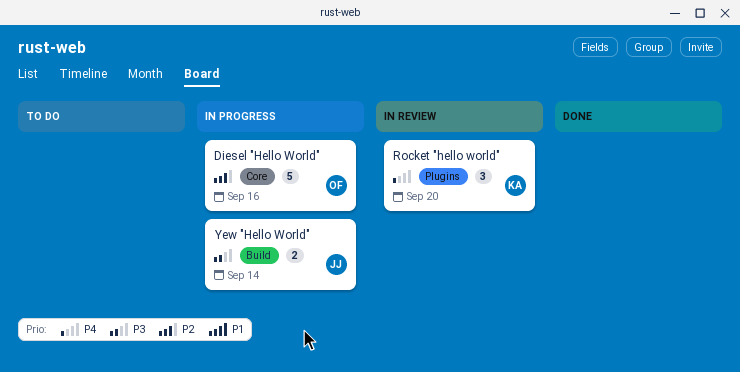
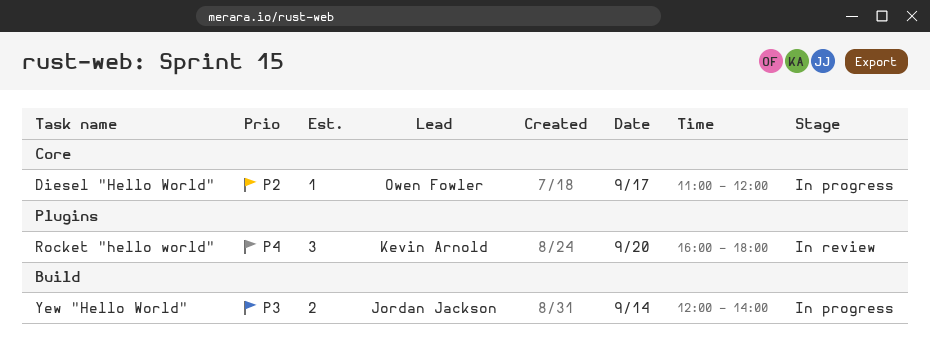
Diesel "Hello World", estimate: 5 -> 1
Diesel "Hello World", day: Sep 16 -> Sep 17

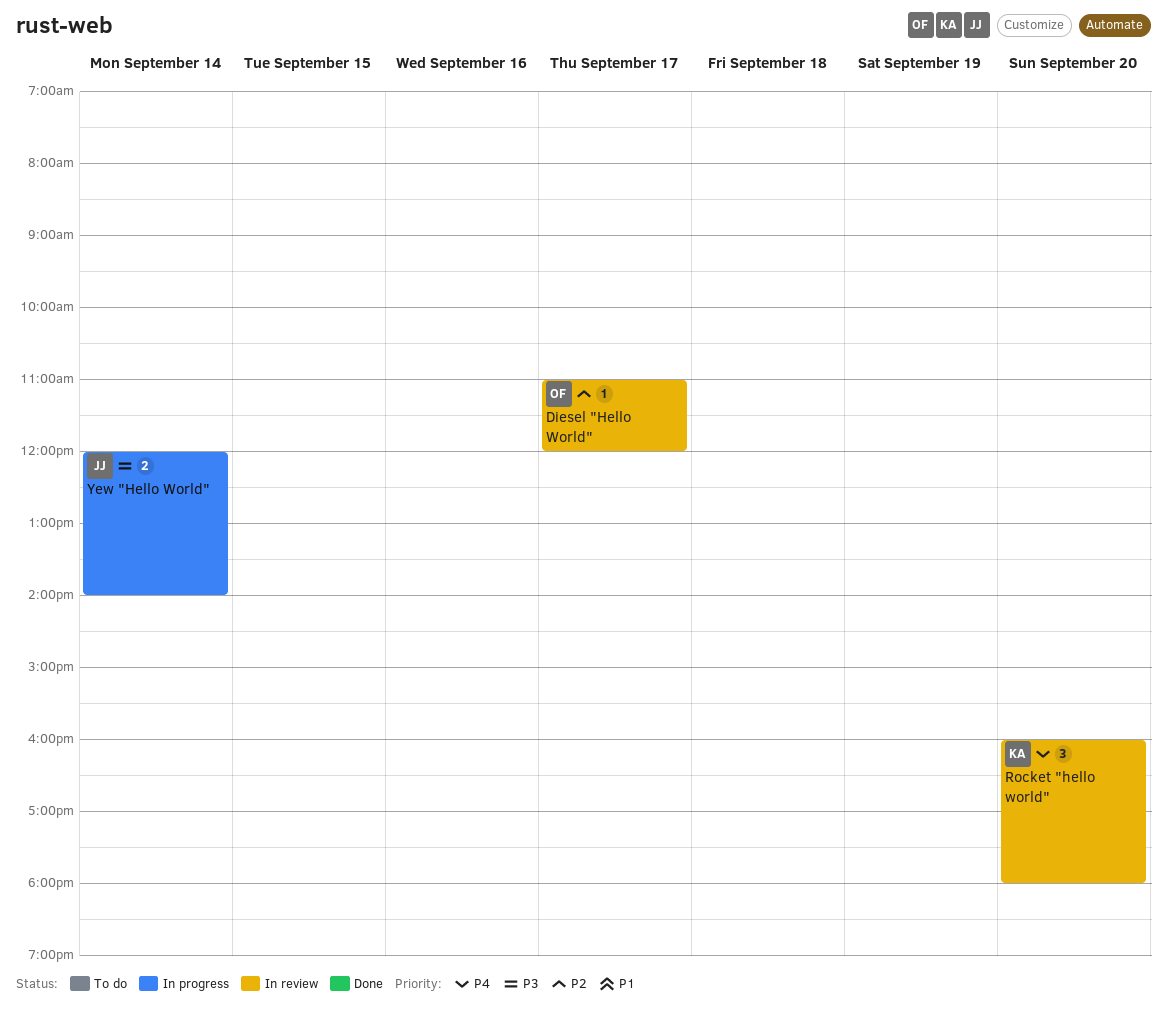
Diesel "Hello World", status: In progress -> In review

